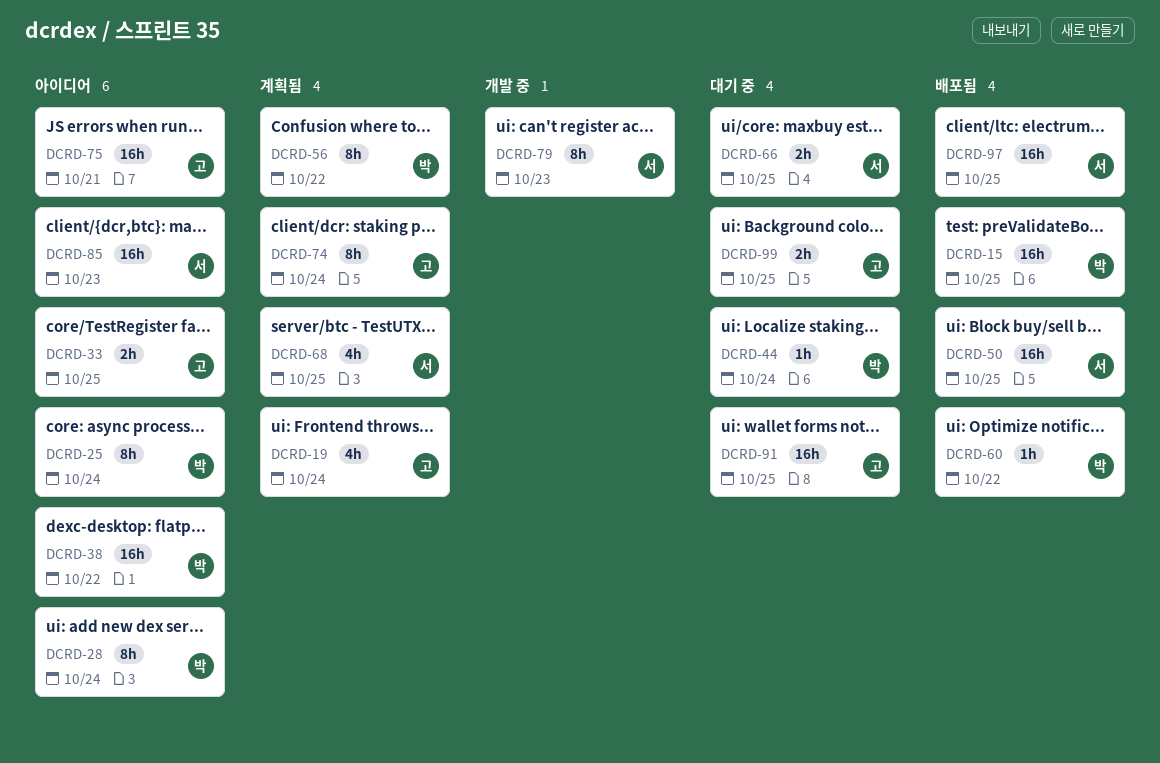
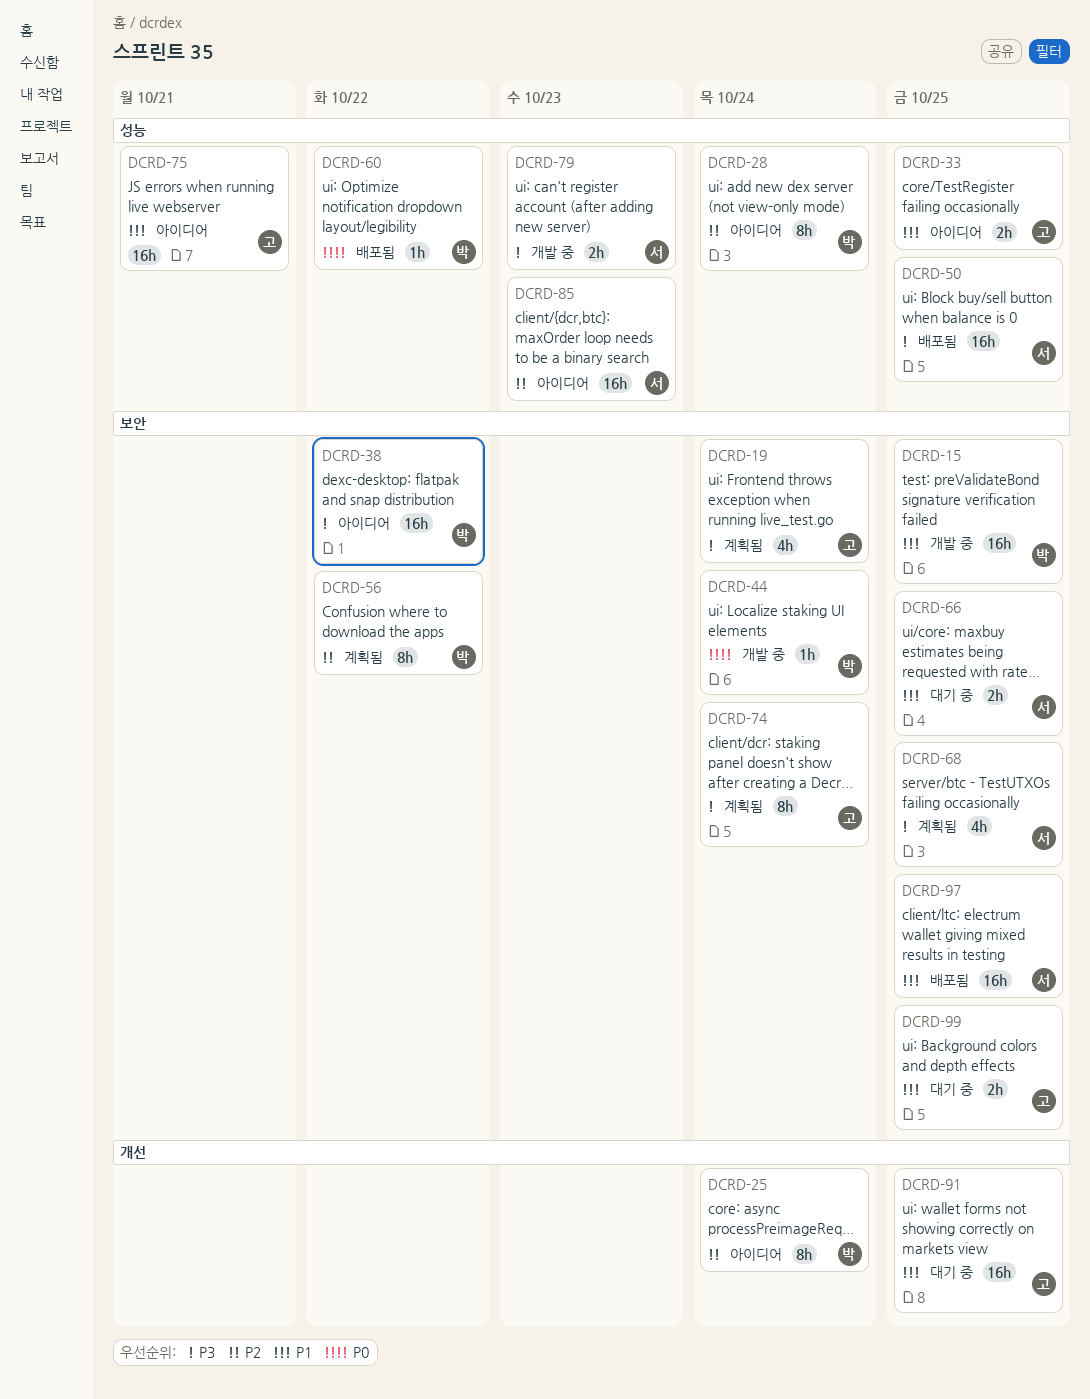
DCRD-15, status: 배포됨 -> 개발 중
DCRD-44, status: 대기 중 -> 개발 중
DCRD-79, estimate: 8h -> 2h

